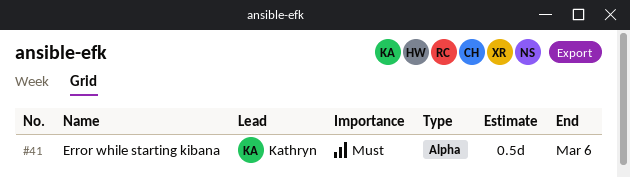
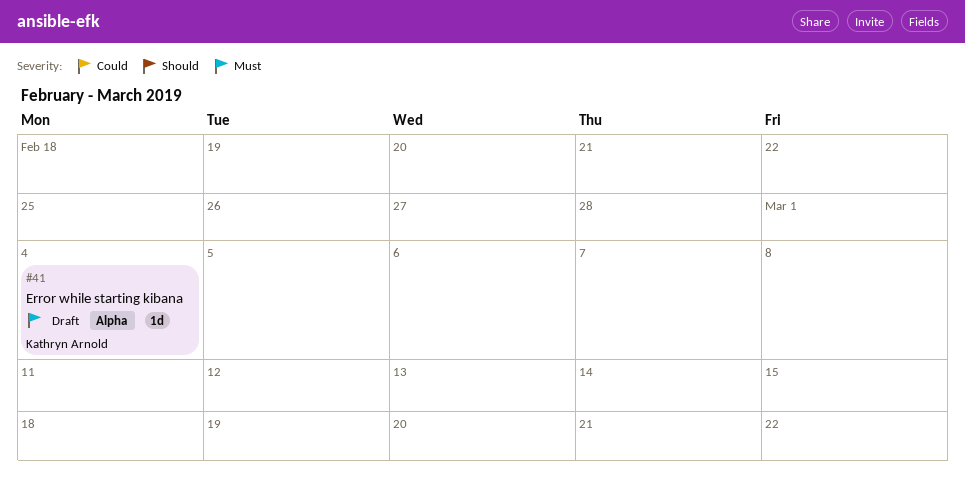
#41, estimate: 0.5d -> 1d
#41, due: Mar 6 -> Mar 4

